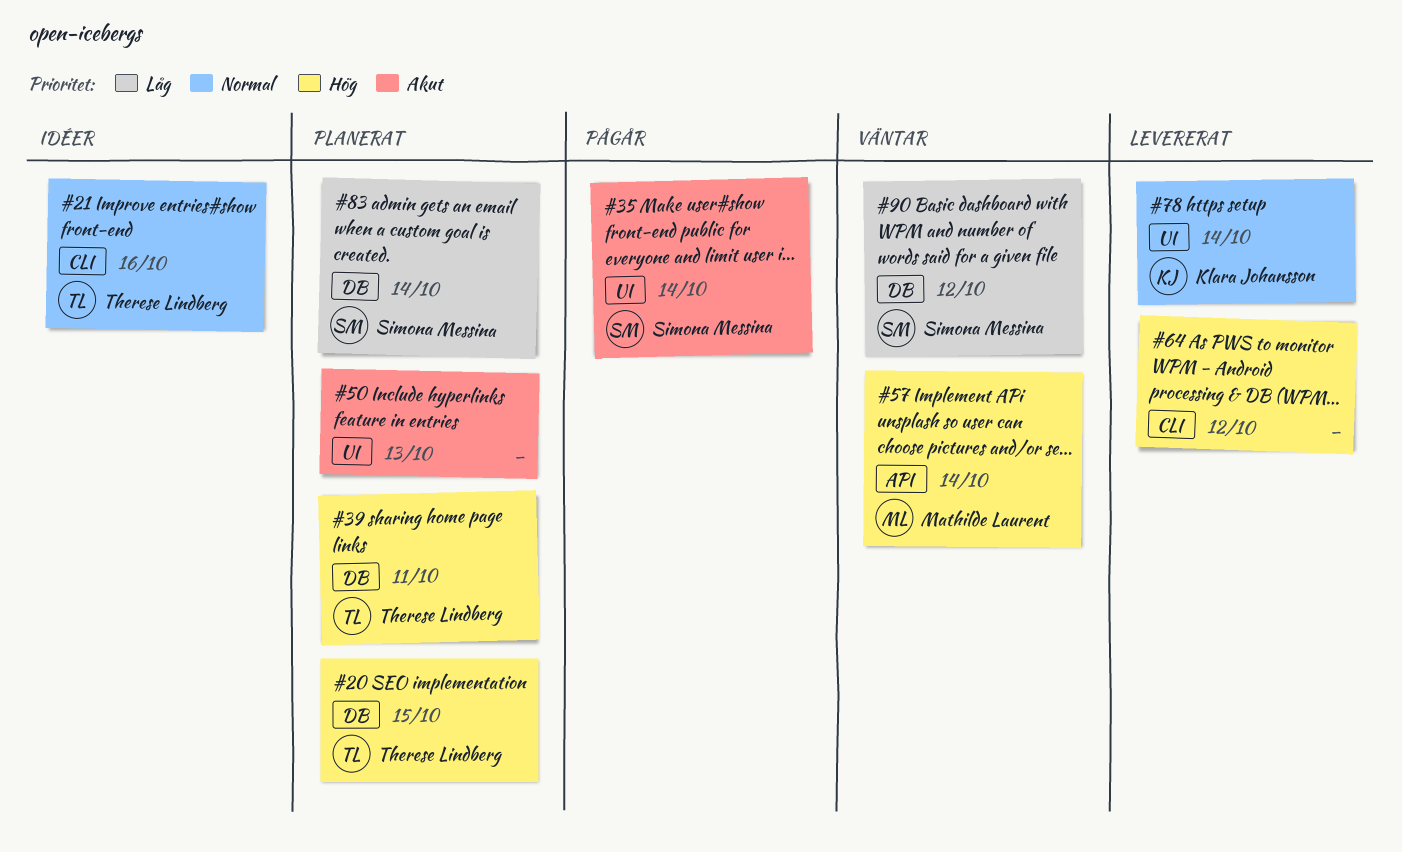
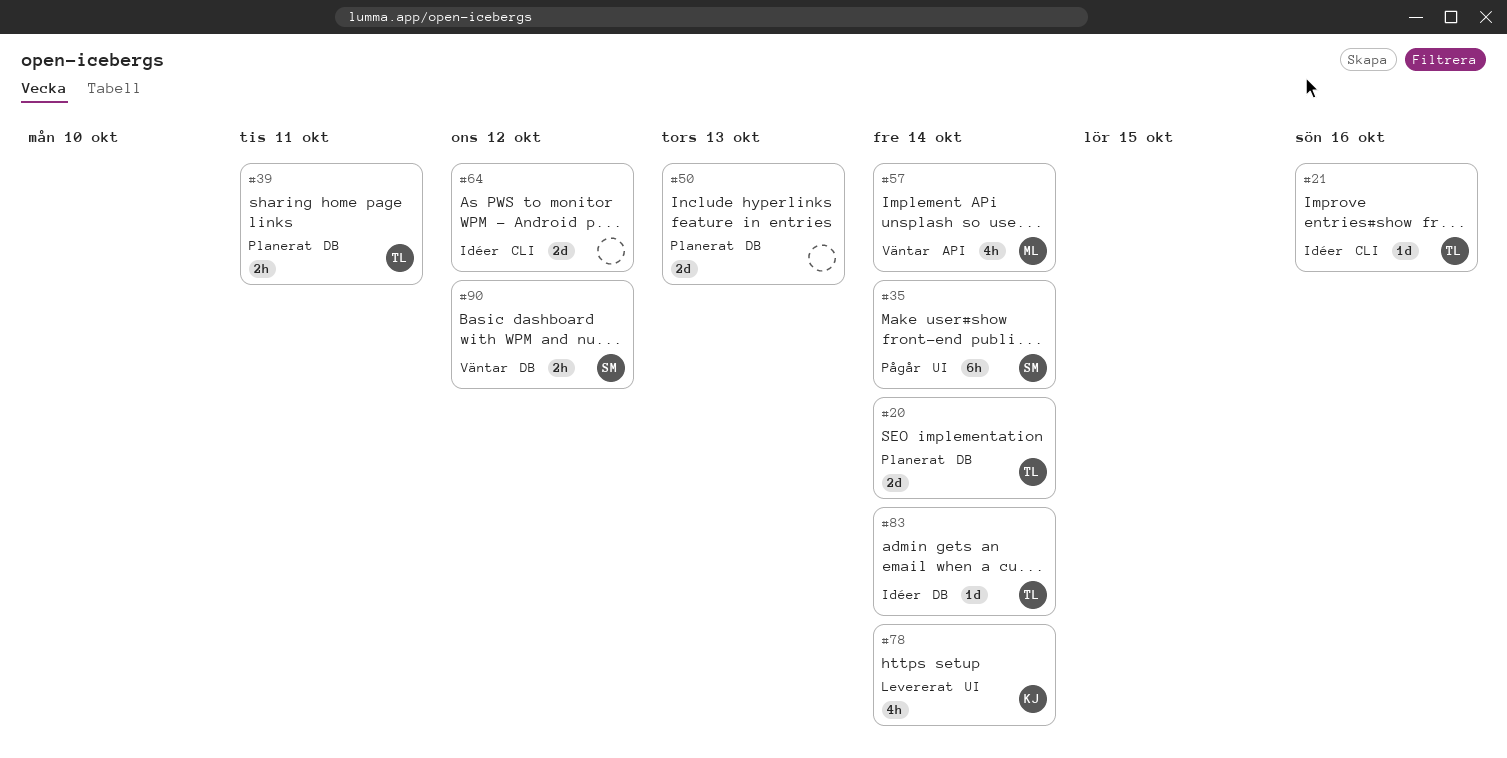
#20, due: Oct 15 -> Oct 14
#50, label: UI -> DB
#64, status: Levererat -> Idéer
#83, status: Planerat -> Idéer
#83, owner: Simona Messina -> Therese Lindberg

